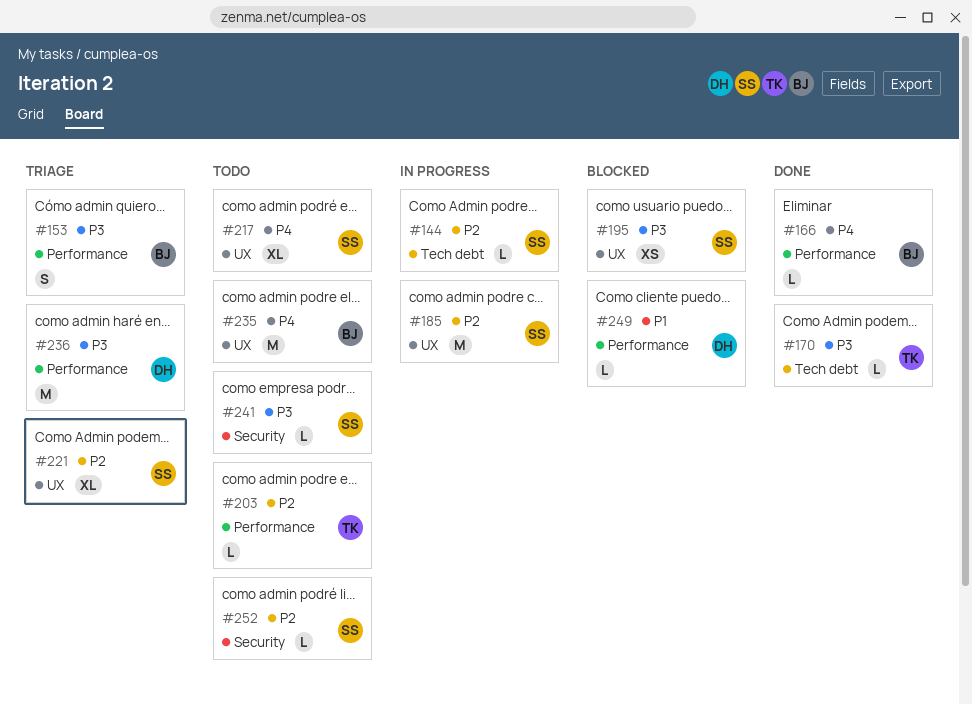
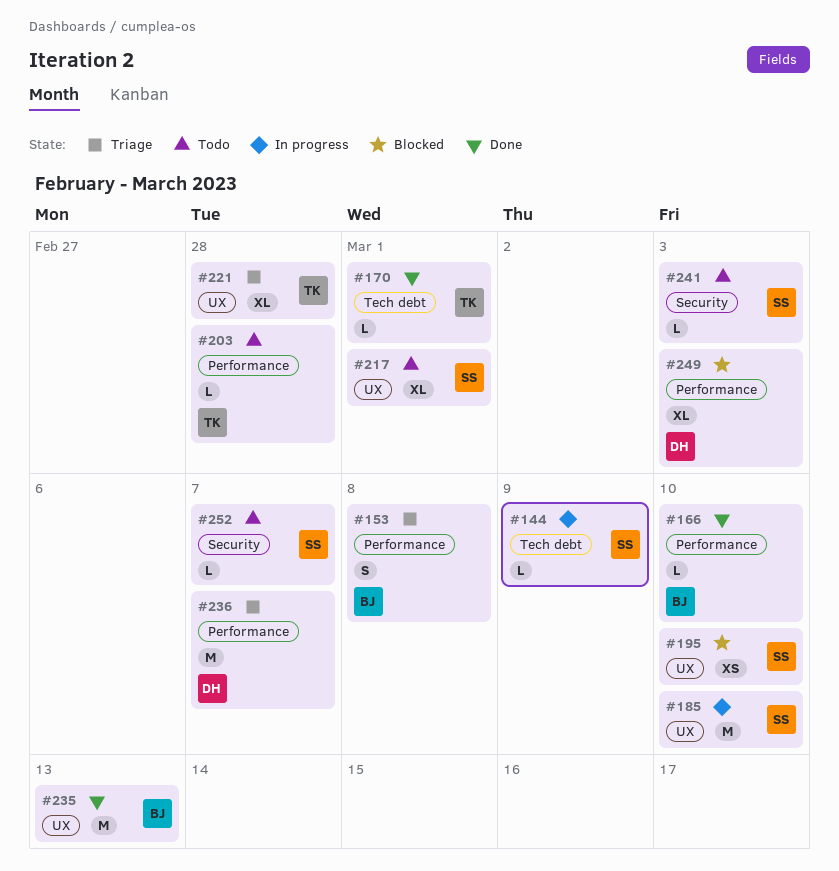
#221, owner: SS -> TK
#235, status: Todo -> Done
#249, estimate: L -> XL

